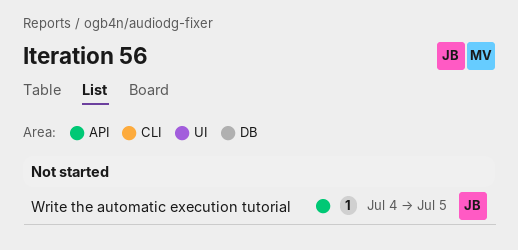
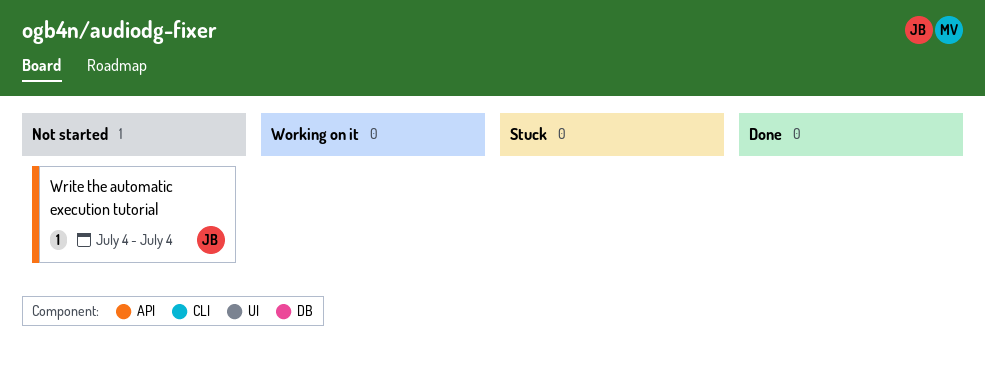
Write the automatic execution tutorial, due: Jul 5 -> Jul 4

